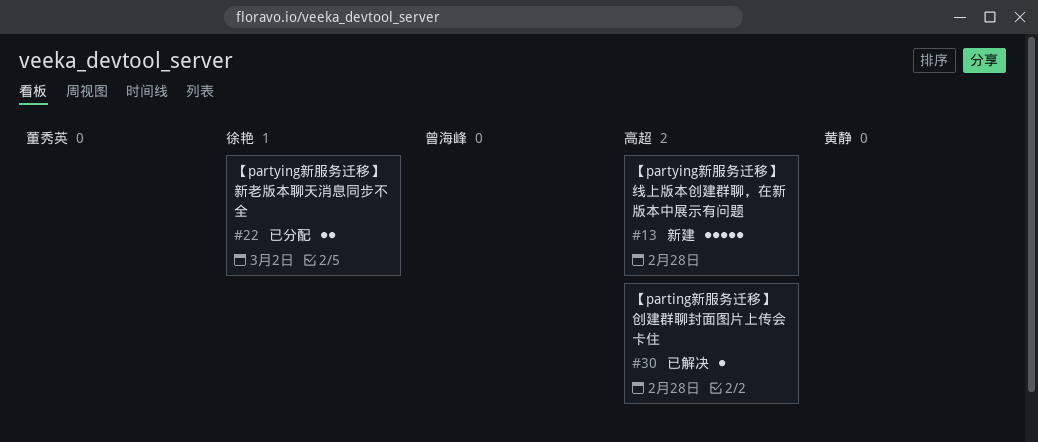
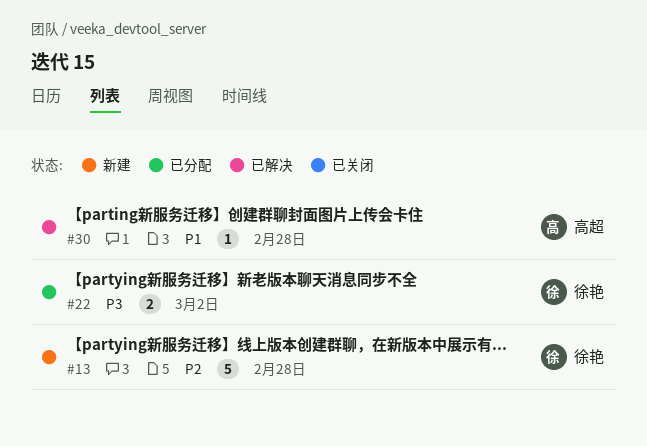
#13, owner: 高超 -> 徐艳

